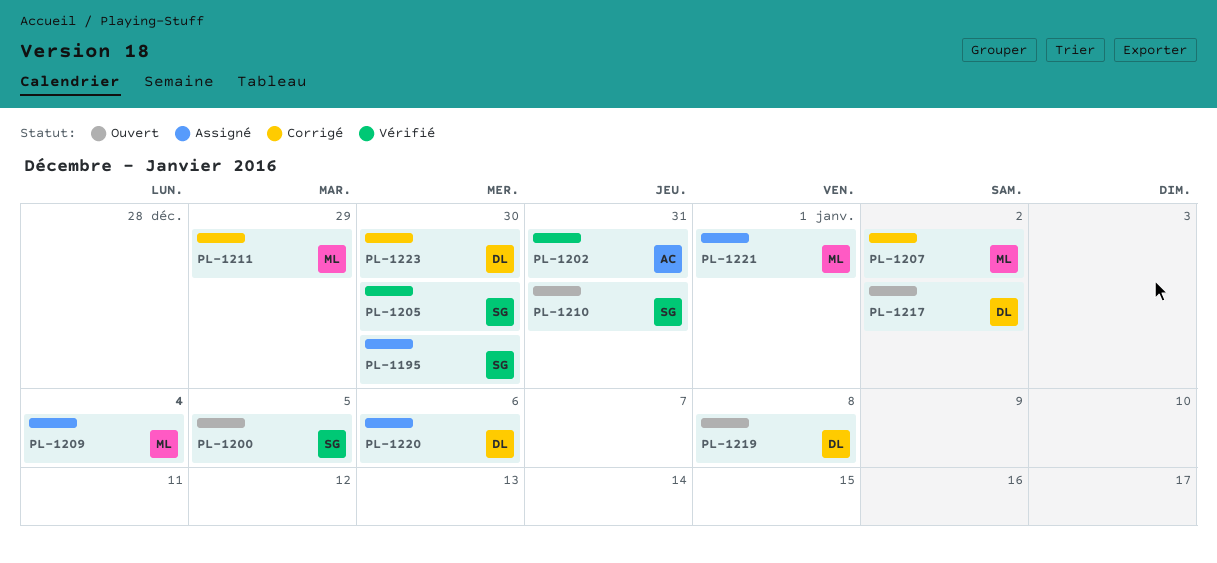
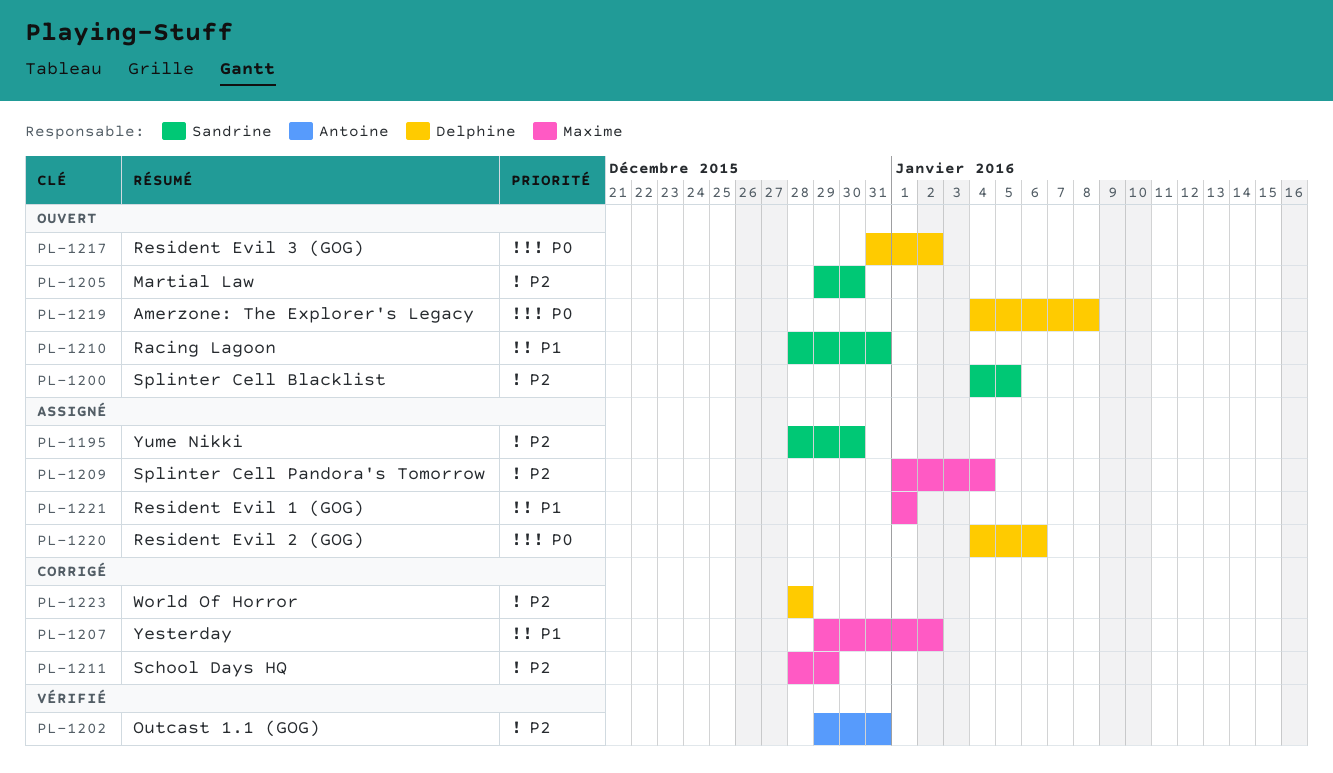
PL-1205, status: Vérifié -> Ouvert
PL-1223, due: Dec 30 -> Dec 28

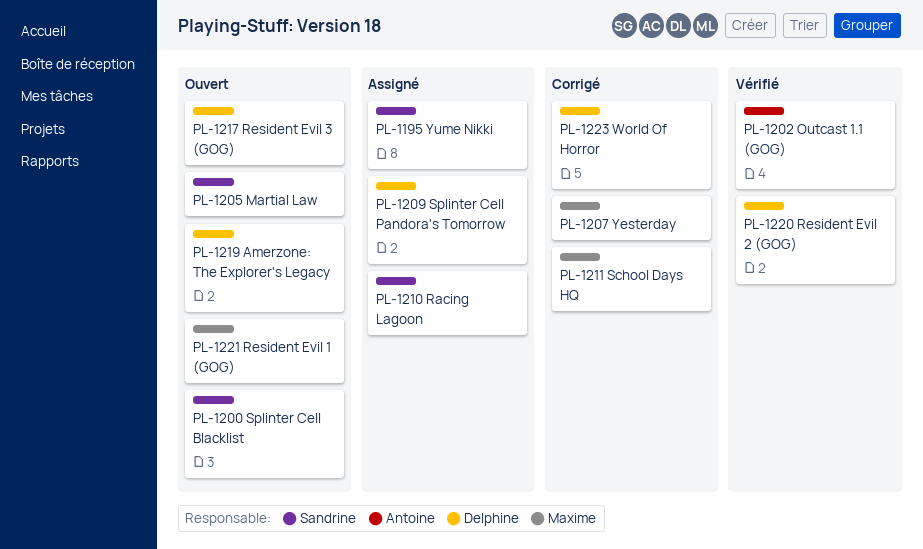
PL-1209, owner: Maxime -> Delphine
PL-1210, status: Ouvert -> Assigné
PL-1220, status: Assigné -> Vérifié
PL-1221, status: Assigné -> Ouvert

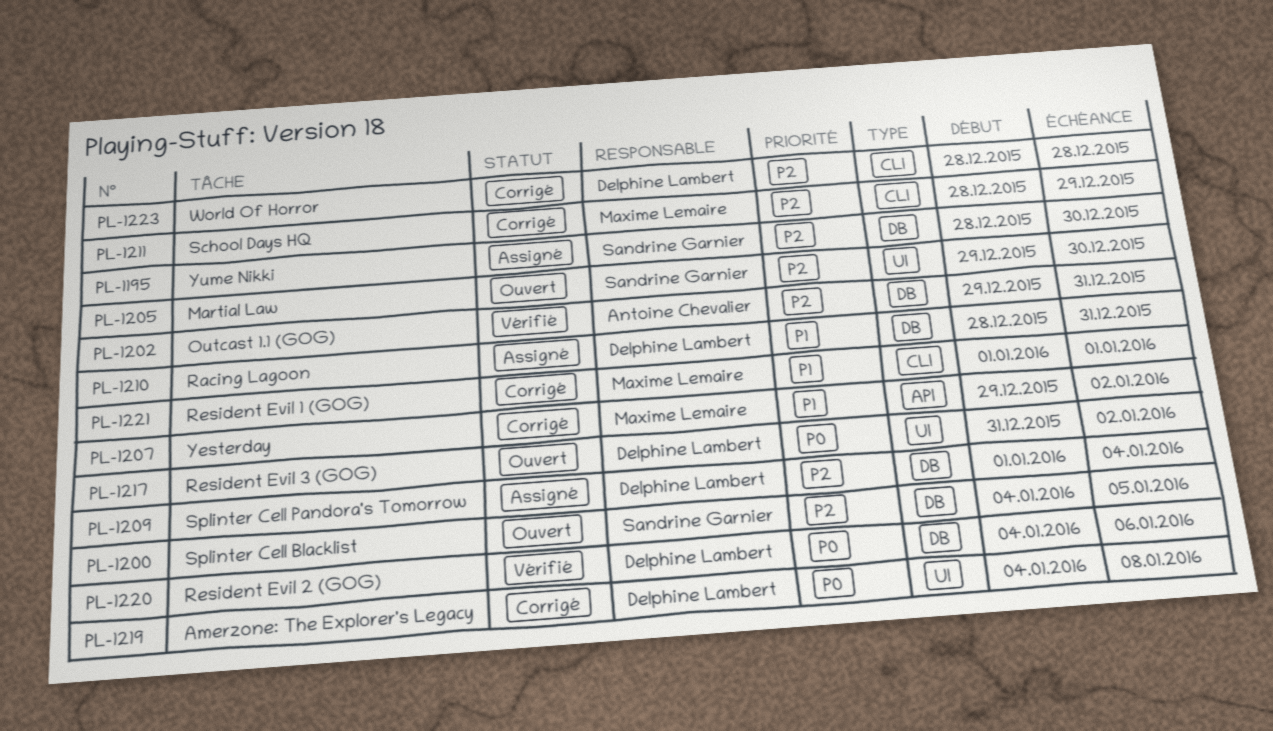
PL-1210, owner: Sandrine Garnier -> Delphine Lambert
PL-1219, status: Ouvert -> Corrigé
PL-1221, status: Ouvert -> Corrigé

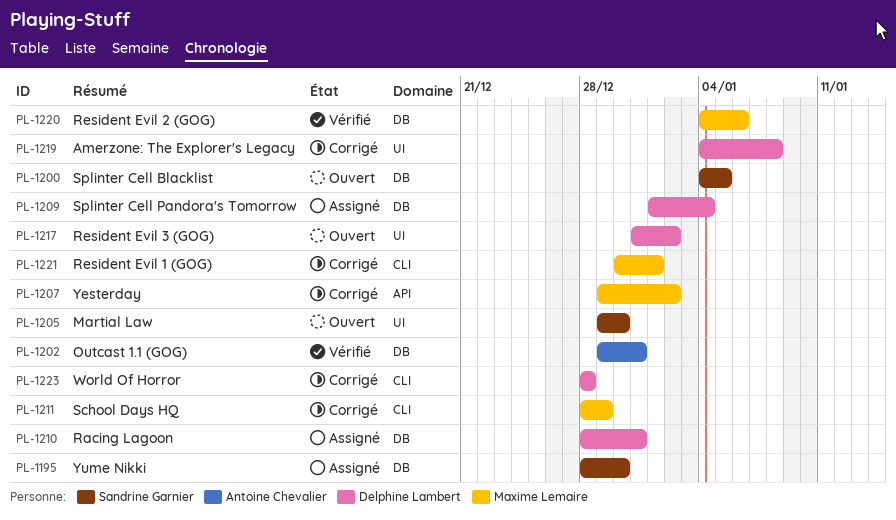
PL-1220, owner: Delphine Lambert -> Maxime Lemaire
PL-1221, start: Jan 1 -> Dec 30

